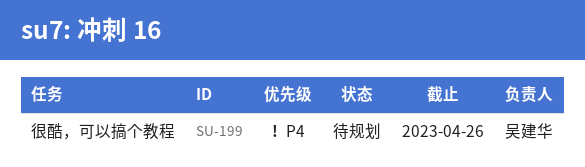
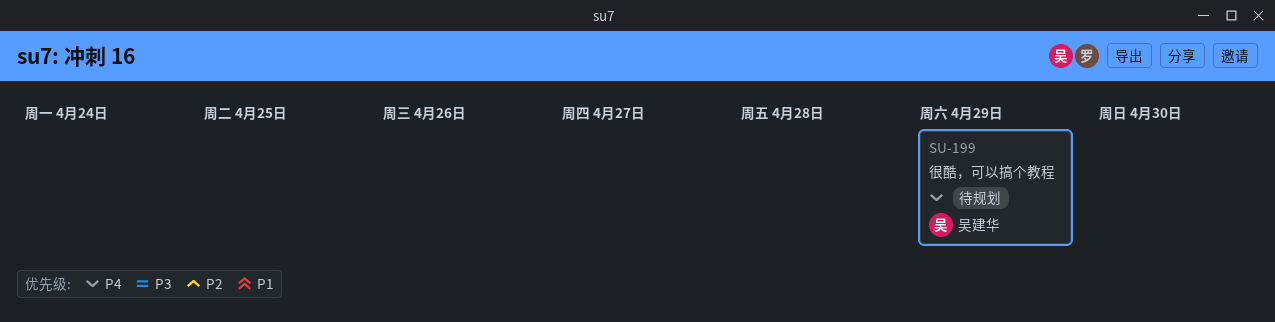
SU-199, due: Apr 26 -> Apr 29

